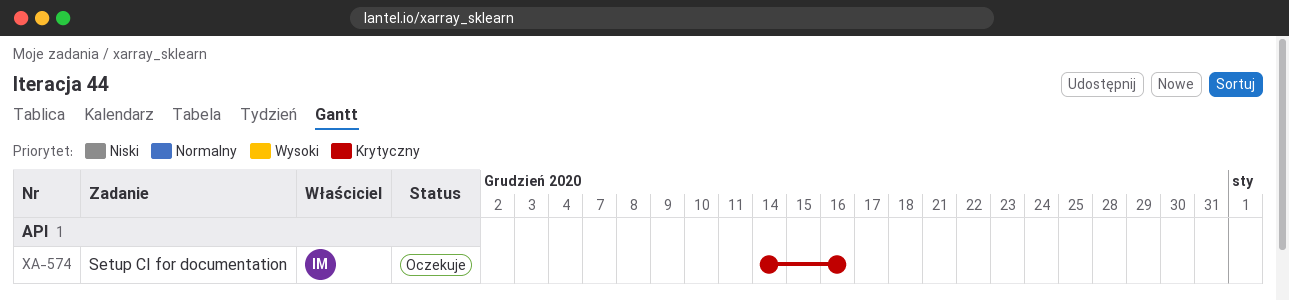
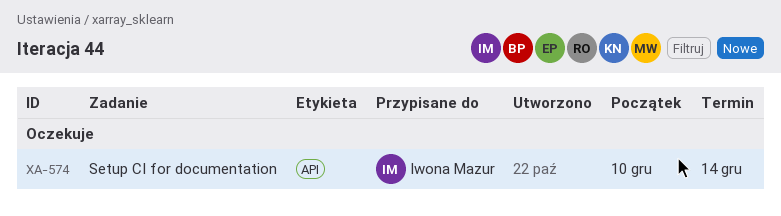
XA-574, start: Dec 14 -> Dec 10
XA-574, due: Dec 16 -> Dec 14

